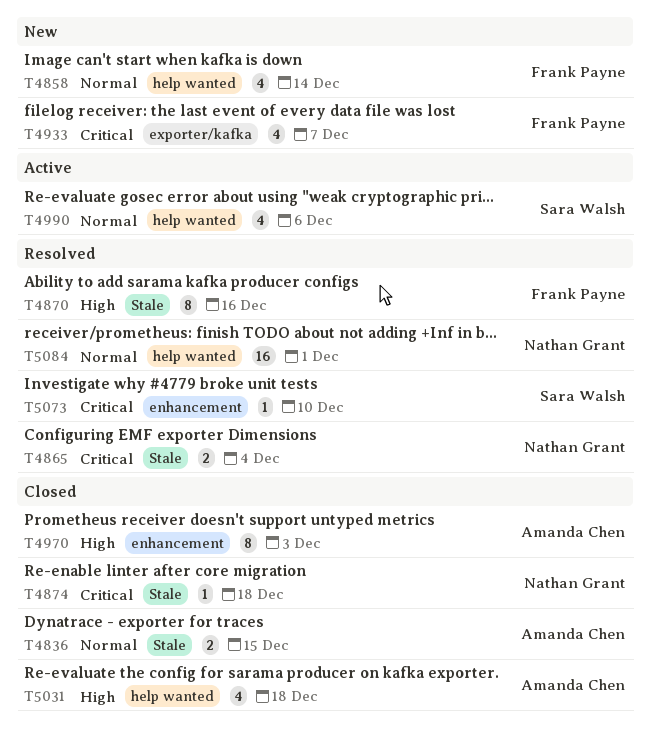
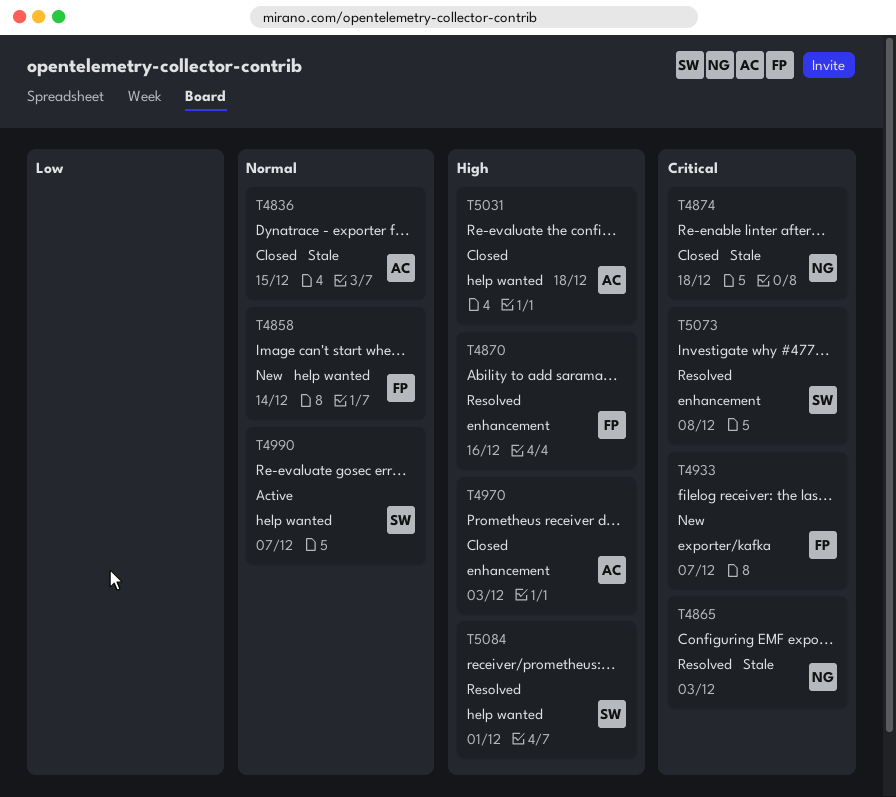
T4865, due: Dec 4 -> Dec 3
T4870, label: Stale -> enhancement
T4990, due: Dec 6 -> Dec 7
T5073, due: Dec 10 -> Dec 8
T5084, owner: Nathan Grant -> Sara Walsh
T5084, priority: Normal -> High

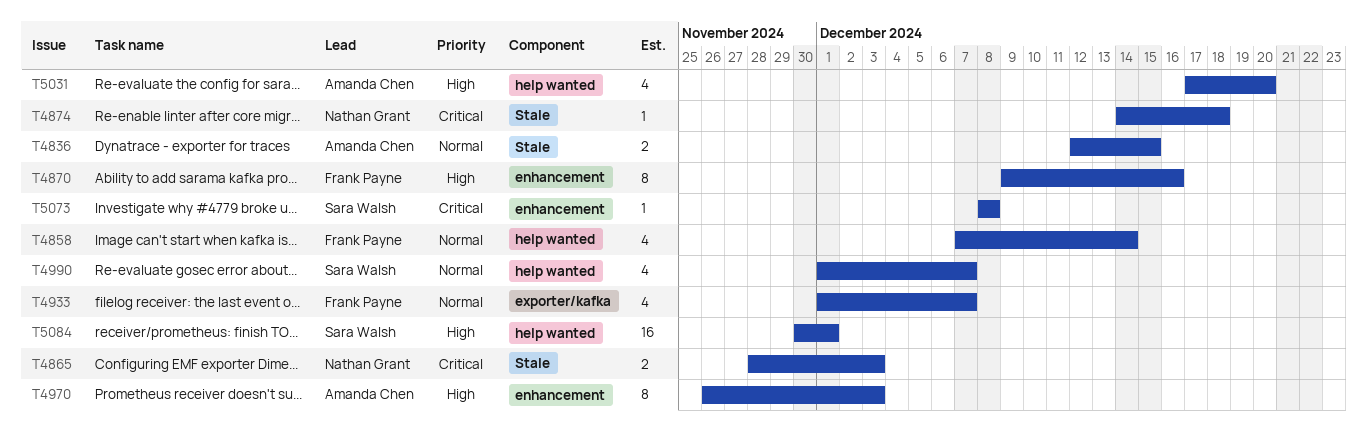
T4933, priority: Critical -> Normal
T5031, due: Dec 18 -> Dec 20

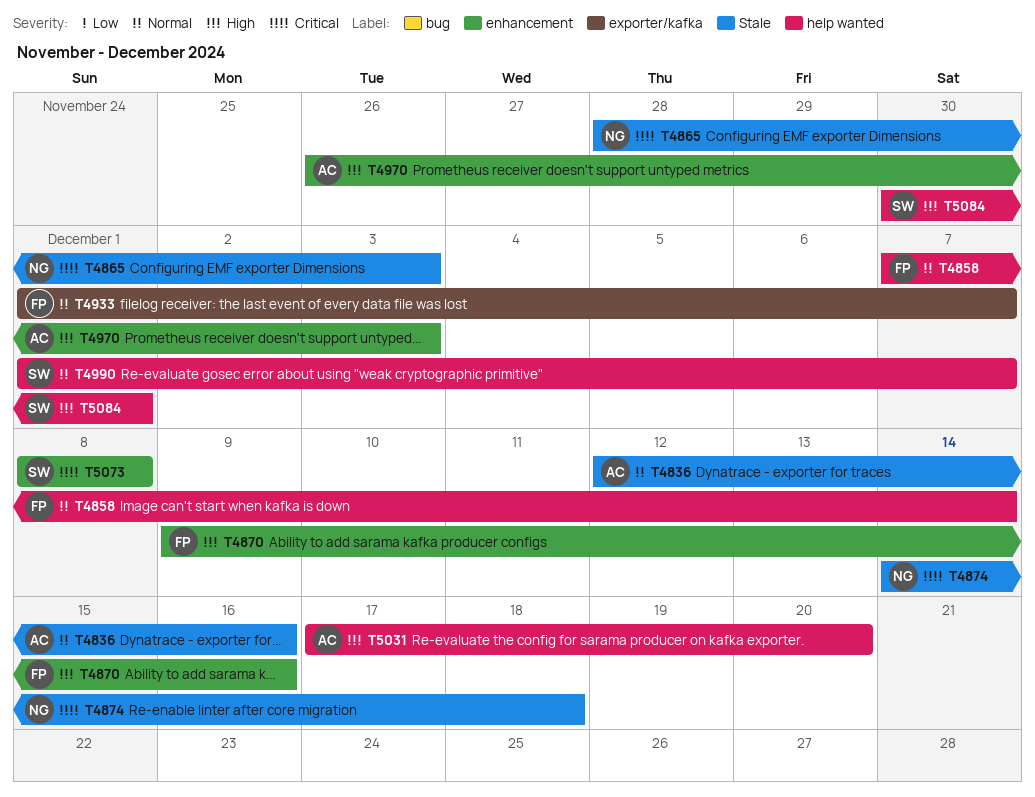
T4836, due: Dec 15 -> Dec 16

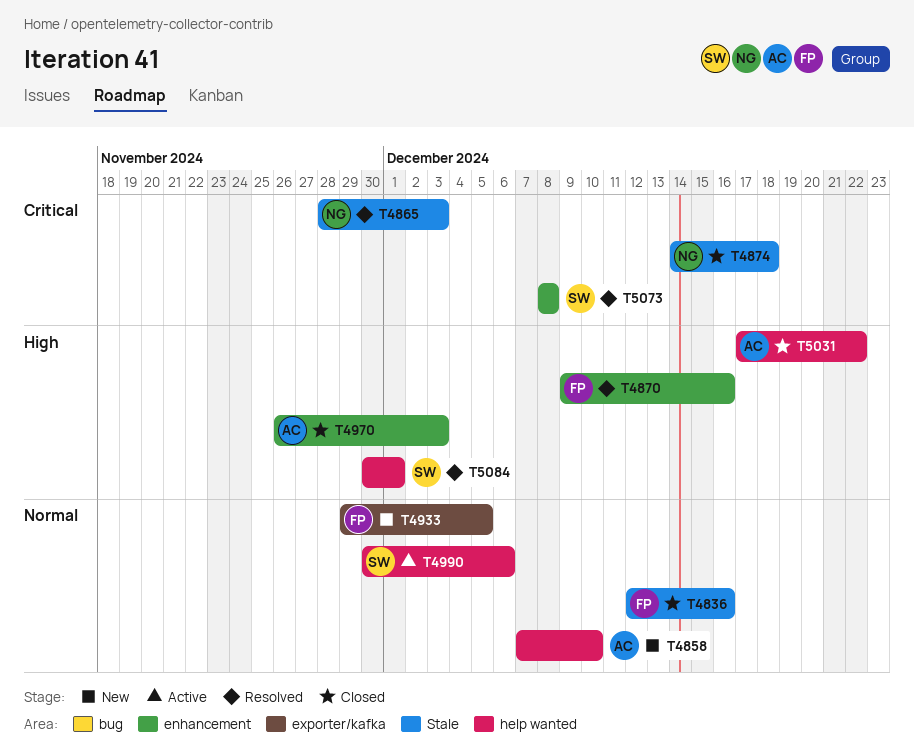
T4836, owner: AC -> FP
T4858, owner: FP -> AC
T4858, due: Dec 14 -> Dec 10
T4933, start: Dec 1 -> Nov 29
T4933, due: Dec 7 -> Dec 5
T4990, start: Dec 1 -> Nov 30
T4990, due: Dec 7 -> Dec 6
T5031, due: Dec 20 -> Dec 22

